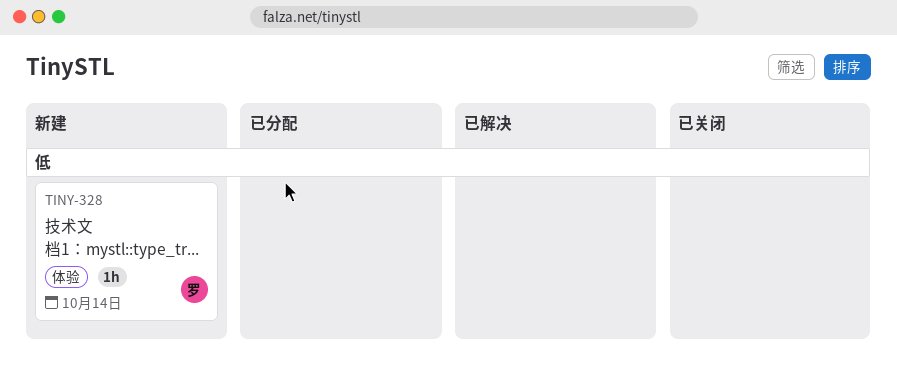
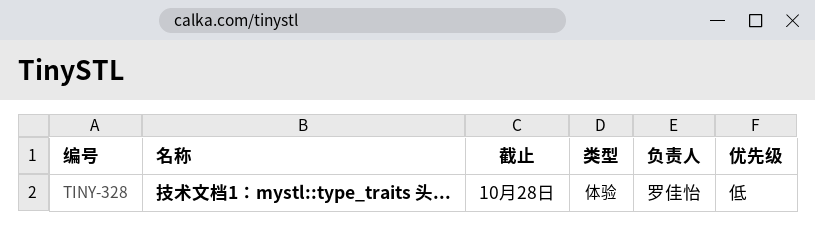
TINY-328, due: Oct 14 -> Oct 28

